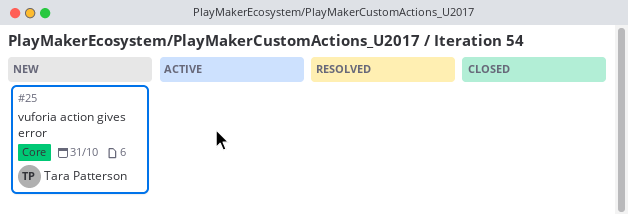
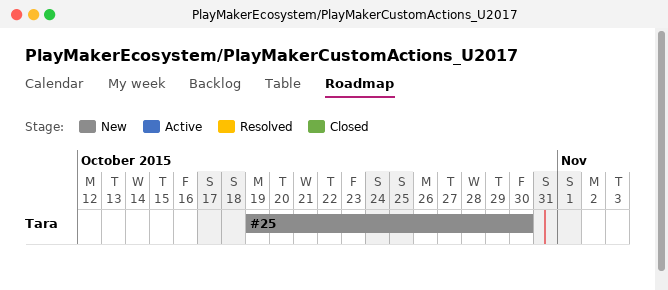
#25, due: Oct 31 -> Oct 30

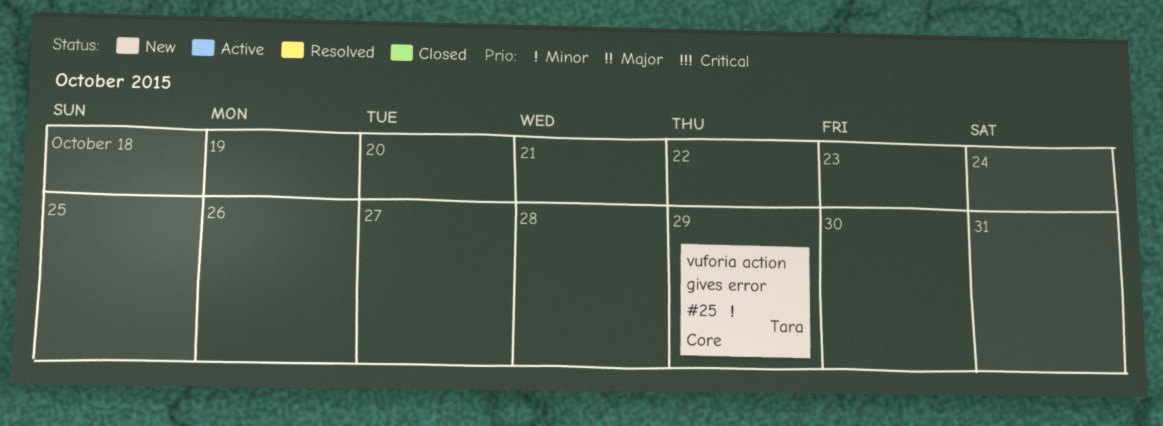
#25, due: Oct 30 -> Oct 29

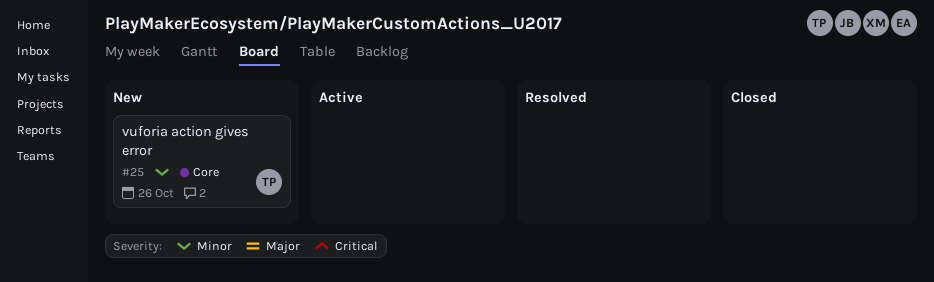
#25, due: Oct 29 -> Oct 26

